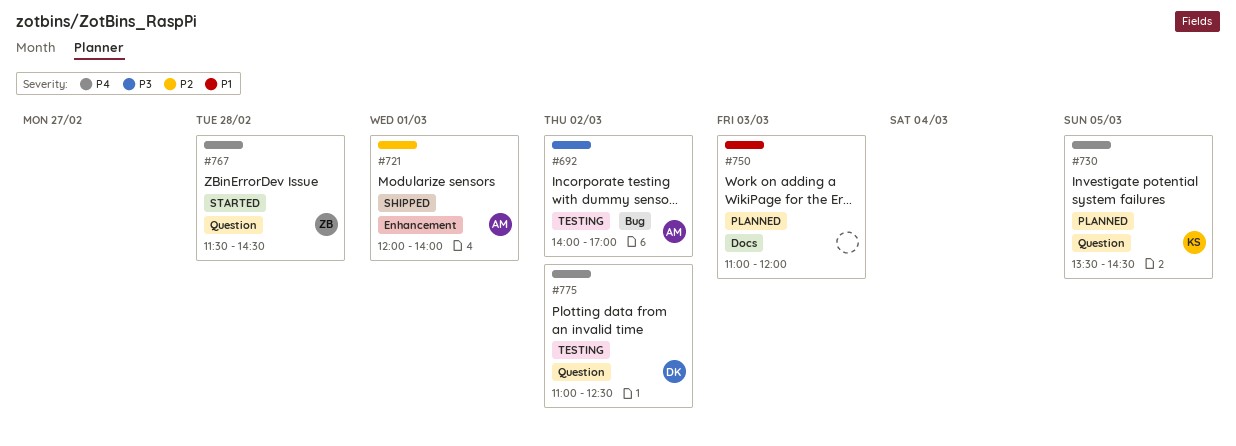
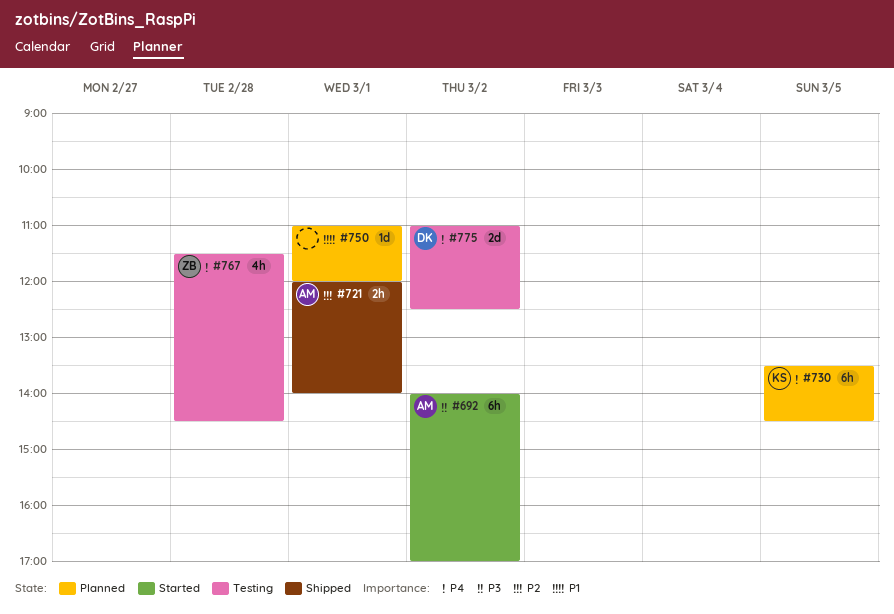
#692, status: Testing -> Started
#750, day: Mar 3 -> Mar 1
#767, status: Started -> Testing

